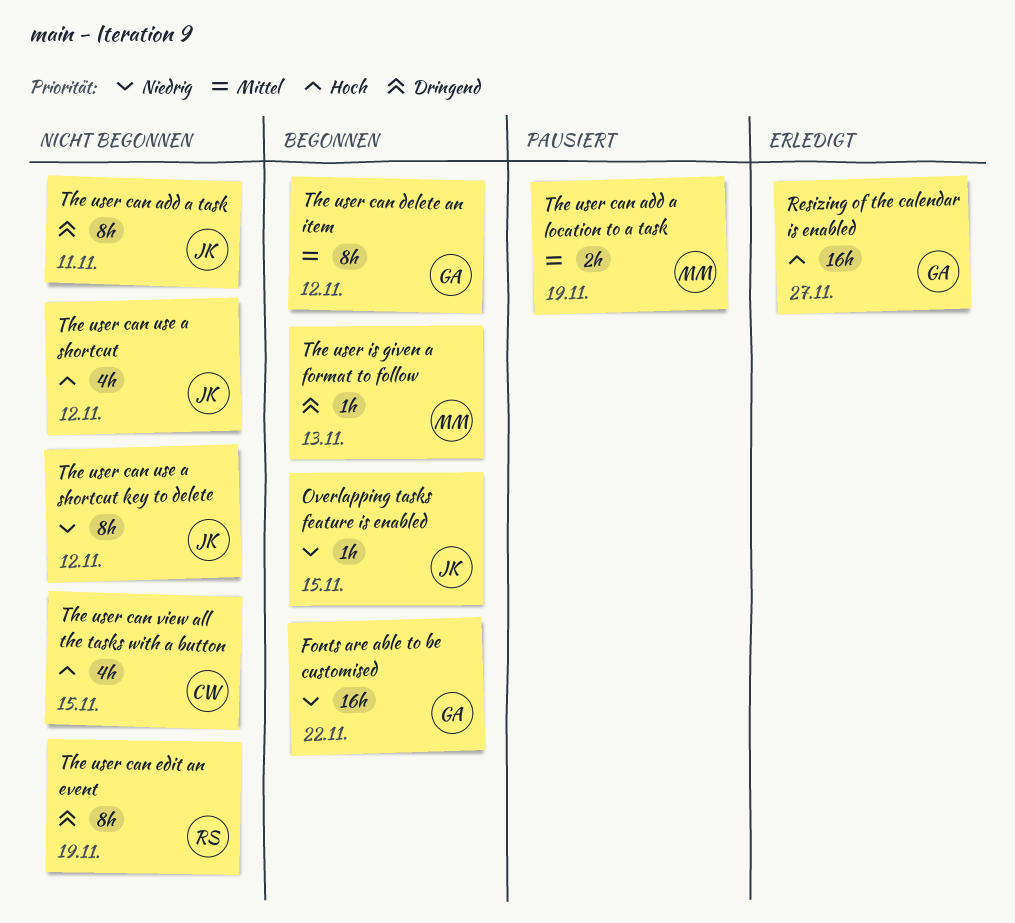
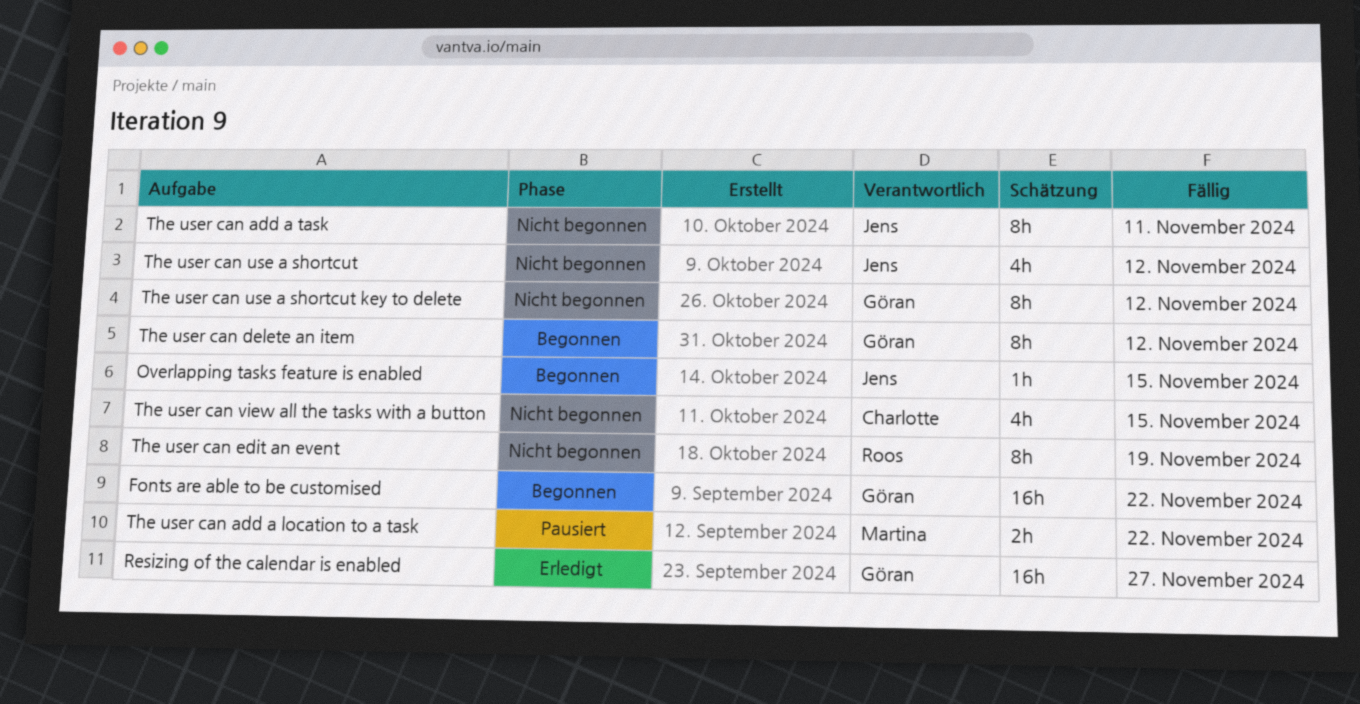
The user can add a location to a task, due: Nov 19 -> Nov 22
The user can use a shortcut key to delete, owner: Jens -> Göran
The user is given a format to follow: present -> none

